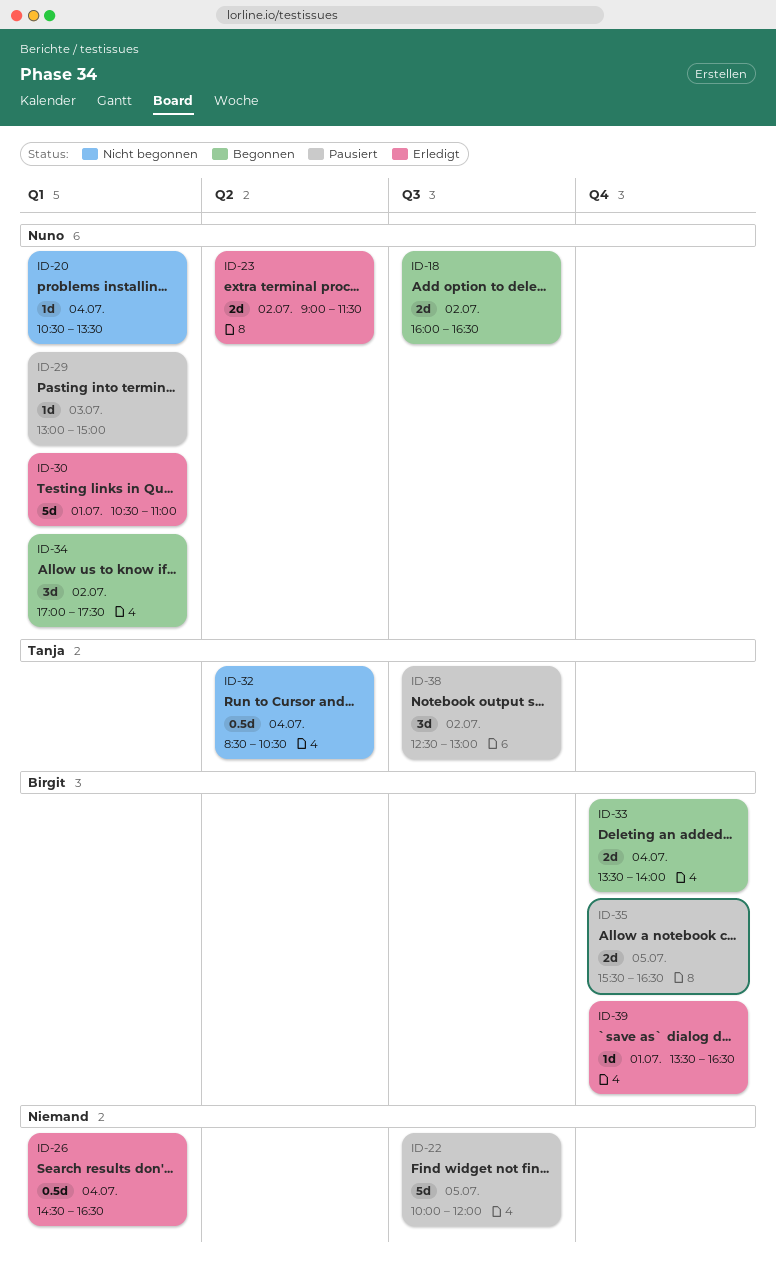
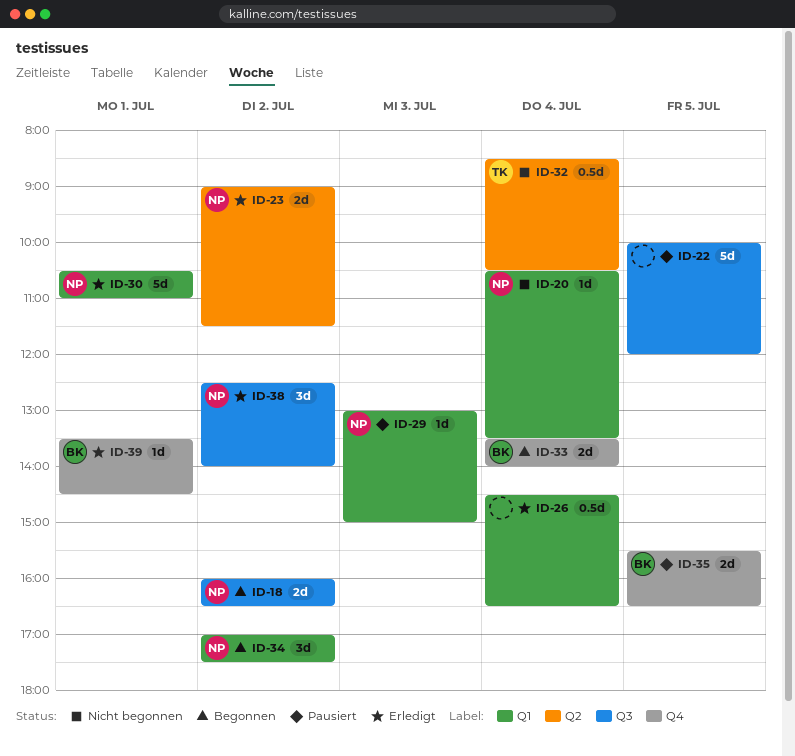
ID-38, status: Pausiert -> Erledigt
ID-38, owner: Tanja -> Nuno
ID-38, ends: 13:00 -> 14:00
ID-39, ends: 16:30 -> 14:30

